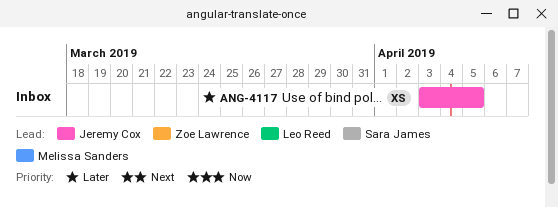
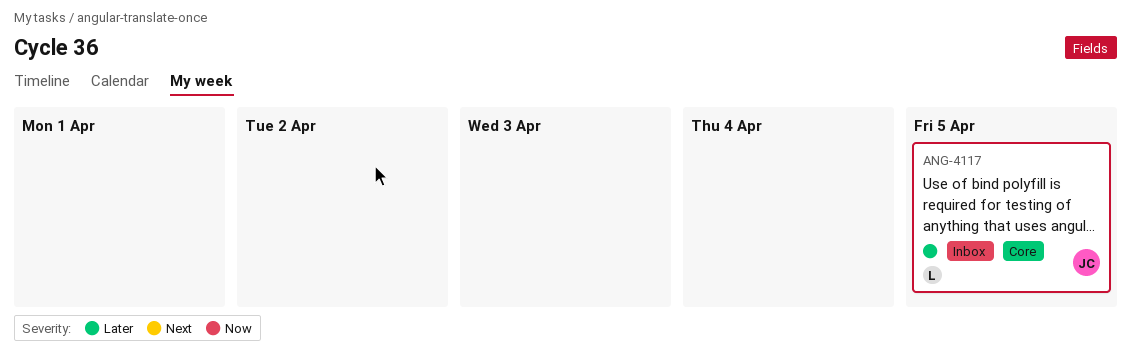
ANG-4117, estimate: XS -> L

